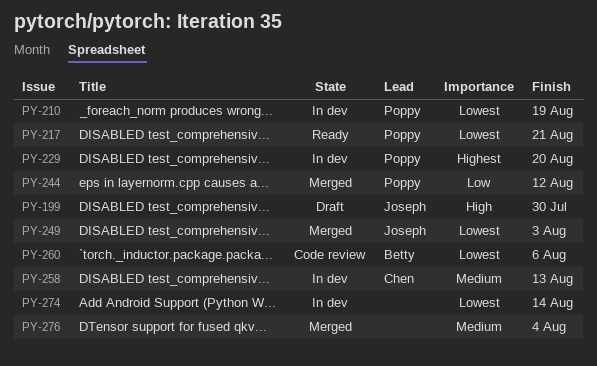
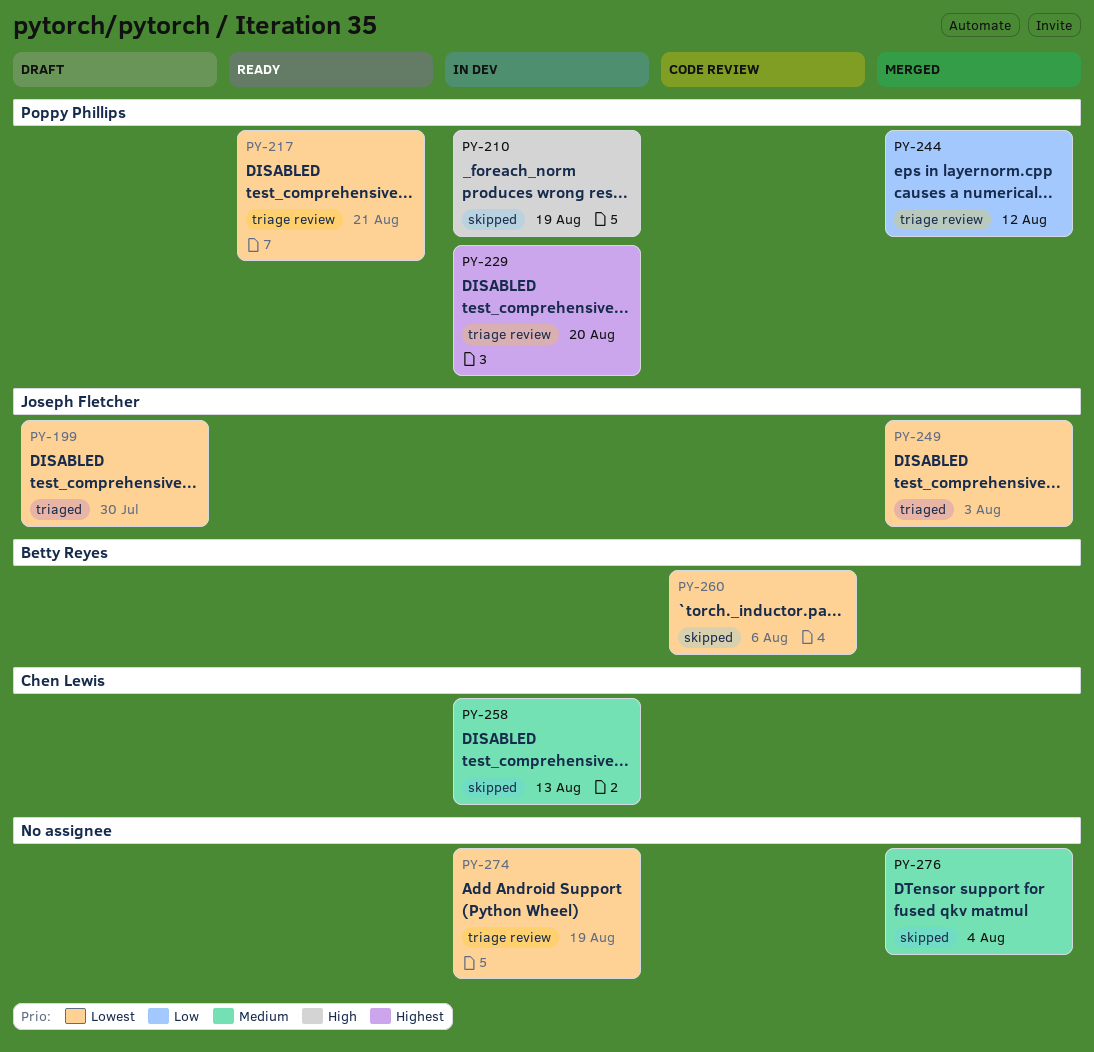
PY-199, priority: High -> Lowest
PY-210, priority: Lowest -> High
PY-274, due: Aug 14 -> Aug 19

